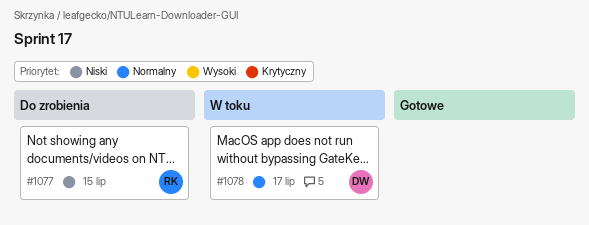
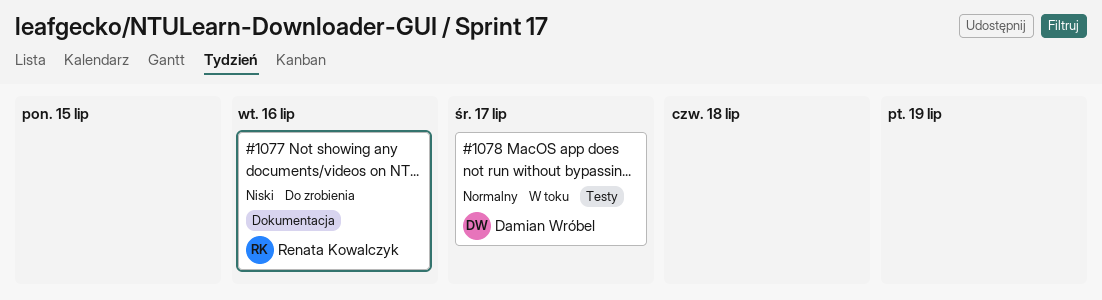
#1077, due: Jul 15 -> Jul 16

